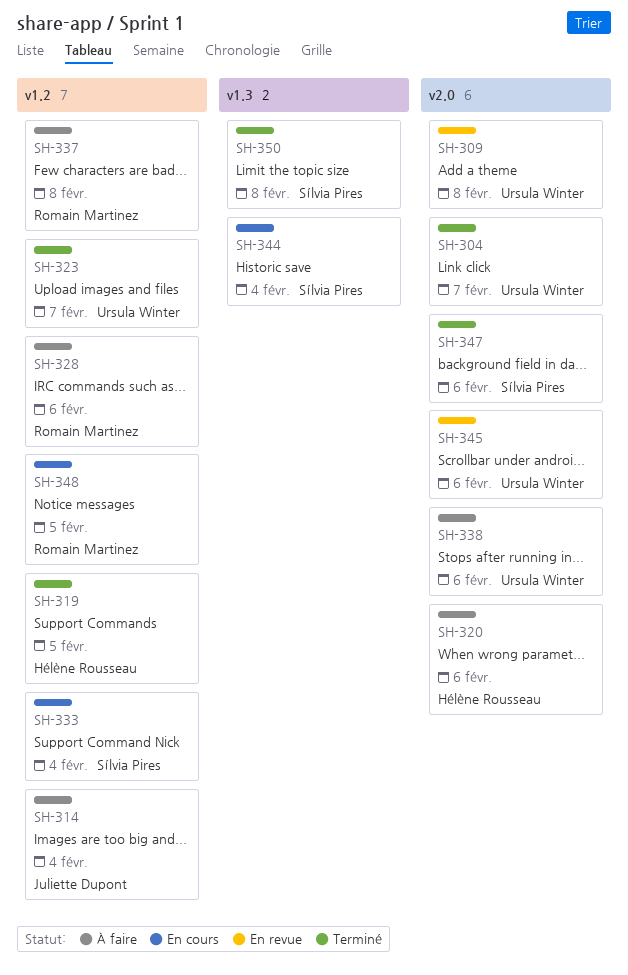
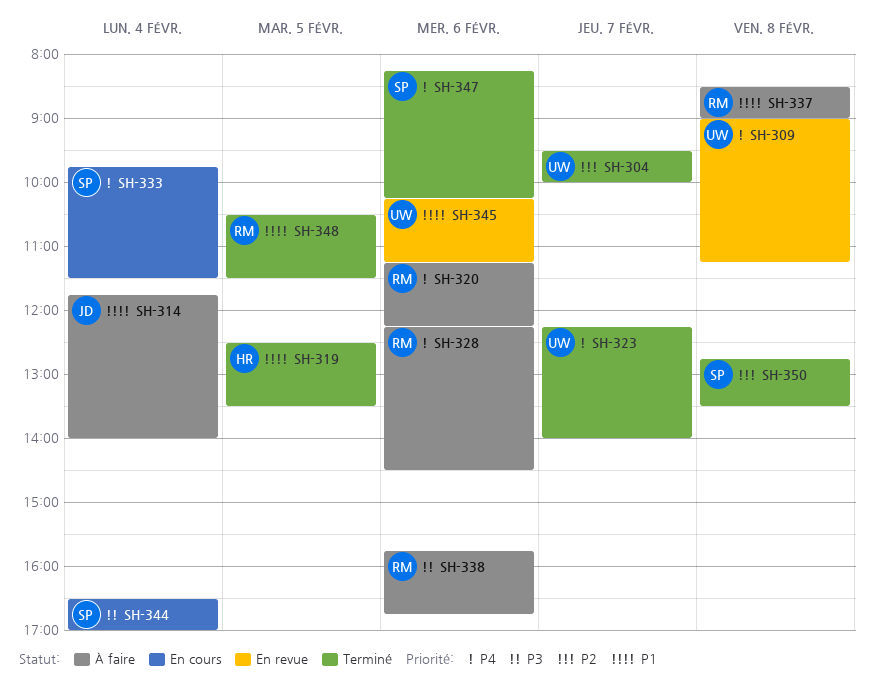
SH-320, owner: Hélène Rousseau -> Romain Martinez
SH-338, owner: Ursula Winter -> Romain Martinez
SH-348, status: En cours -> Terminé

